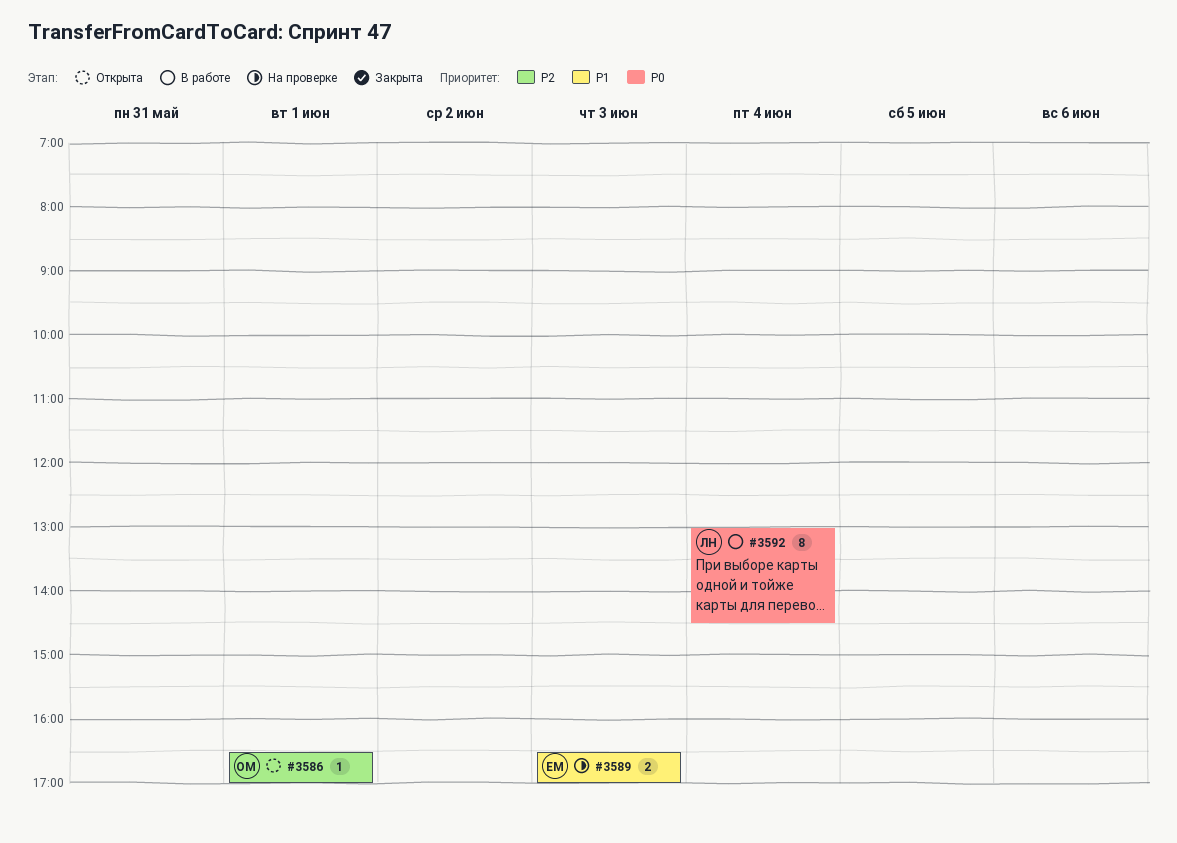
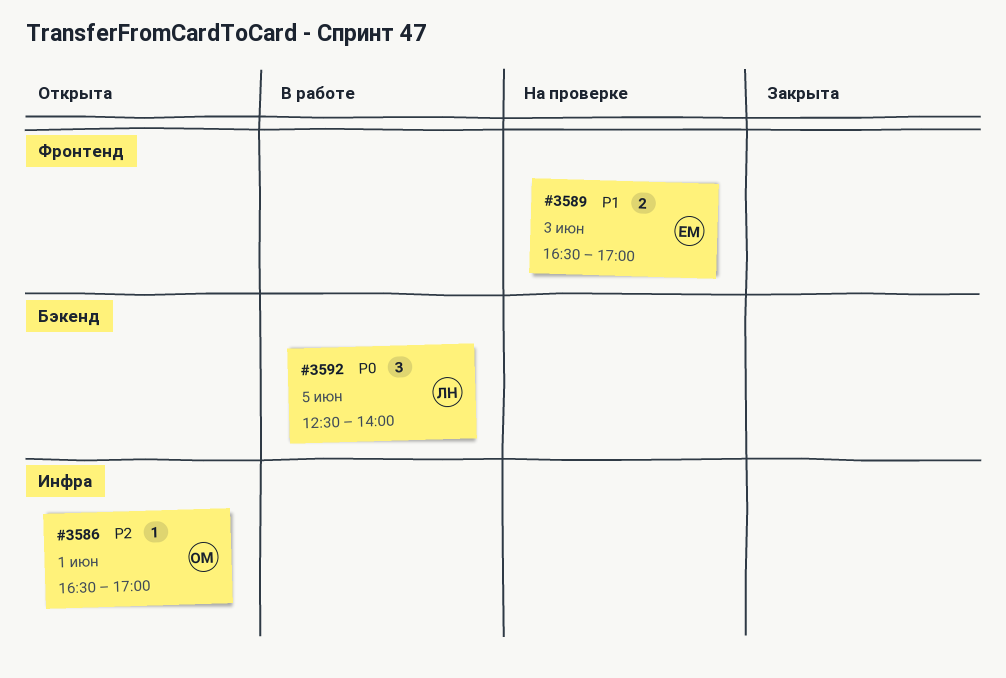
#3592, estimate: 8 -> 3
#3592, day: Jun 4 -> Jun 5
#3592, begins: 13:00 -> 12:30
#3592, ends: 14:30 -> 14:00

